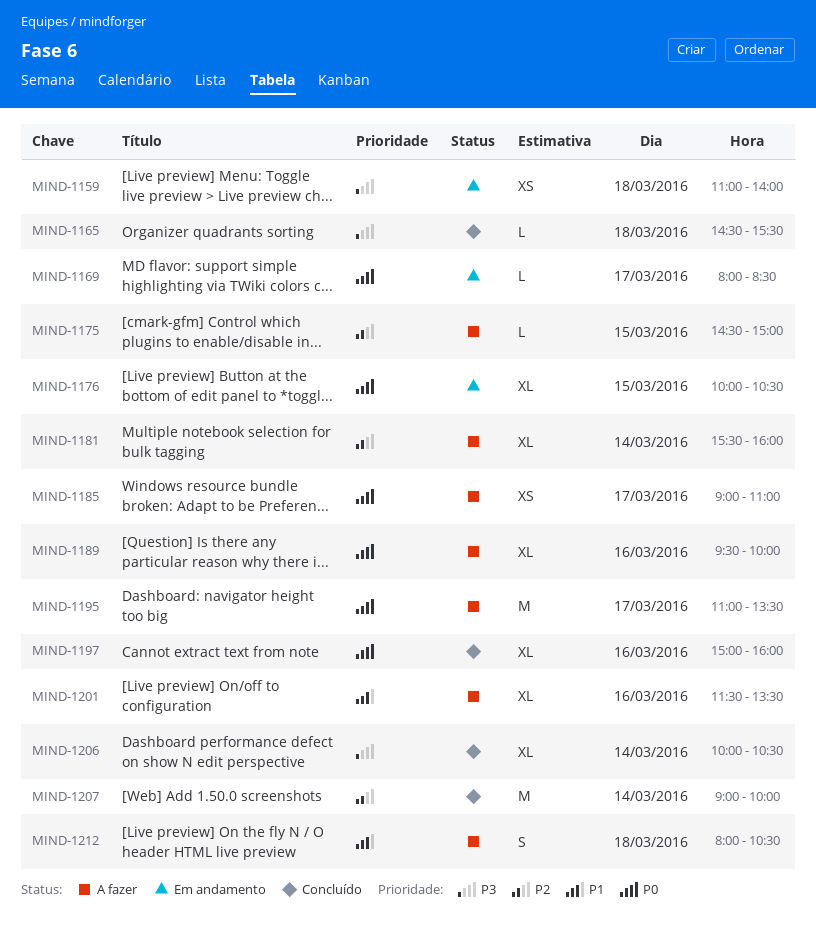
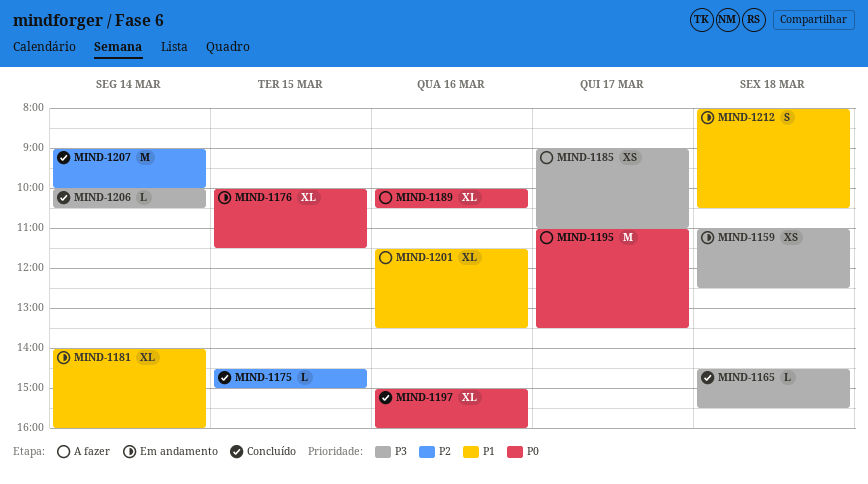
MIND-1159, ends: 14:00 -> 12:30
MIND-1169: present -> none
MIND-1175, status: A fazer -> Concluído
MIND-1176, ends: 10:30 -> 11:30
MIND-1181, status: A fazer -> Em andamento
MIND-1181, priority: P2 -> P1
MIND-1181, begins: 15:30 -> 14:00
MIND-1185, priority: P0 -> P3
MIND-1189, begins: 09:30 -> 10:00
MIND-1189, ends: 10:00 -> 10:30
MIND-1206, estimate: XL -> L
MIND-1212, status: A fazer -> Em andamento

